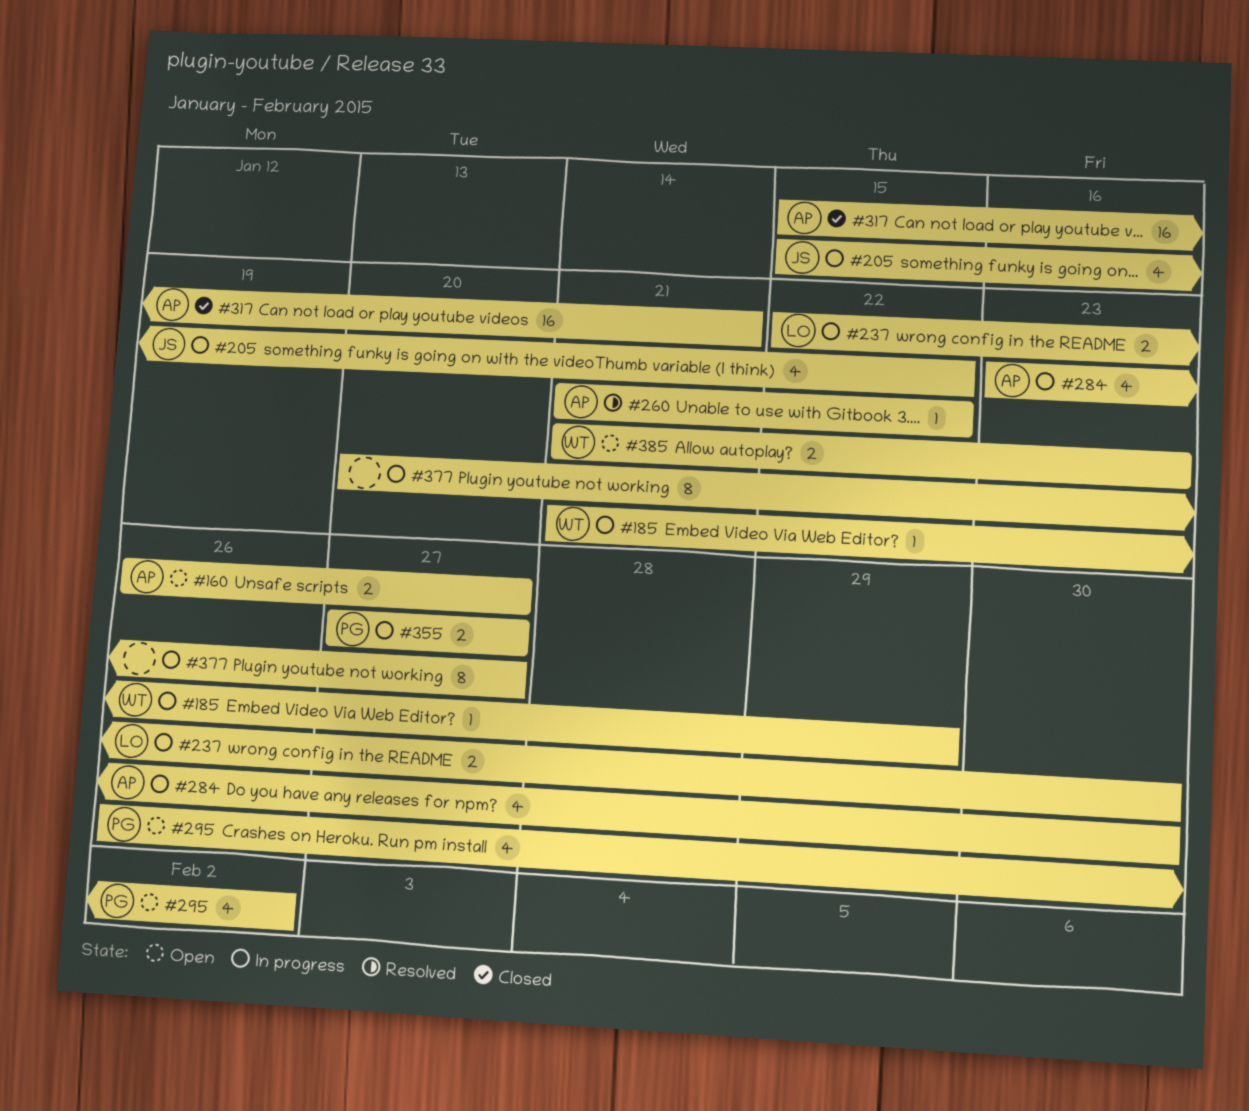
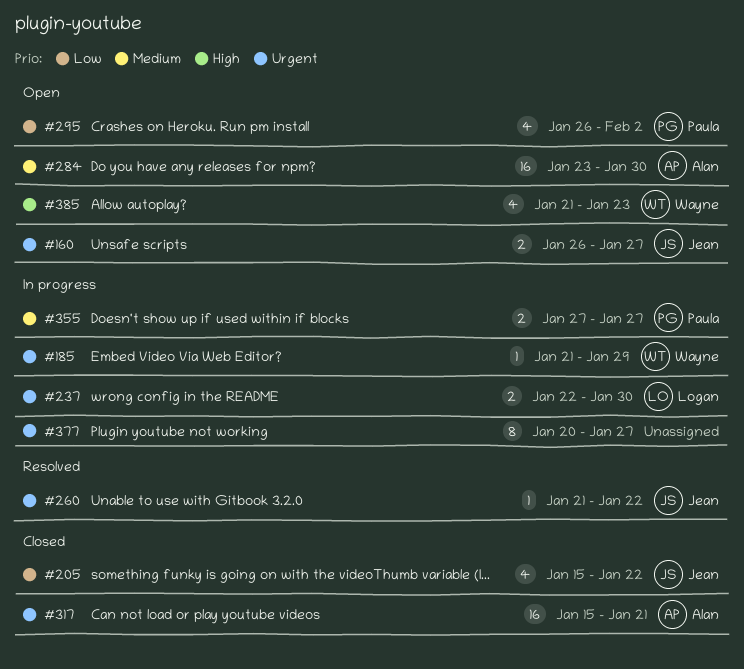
#160, owner: Alan -> Jean
#205, status: In progress -> Closed
#260, owner: Alan -> Jean
#284, status: In progress -> Open
#284, estimate: 4 -> 16
#385, estimate: 2 -> 4

